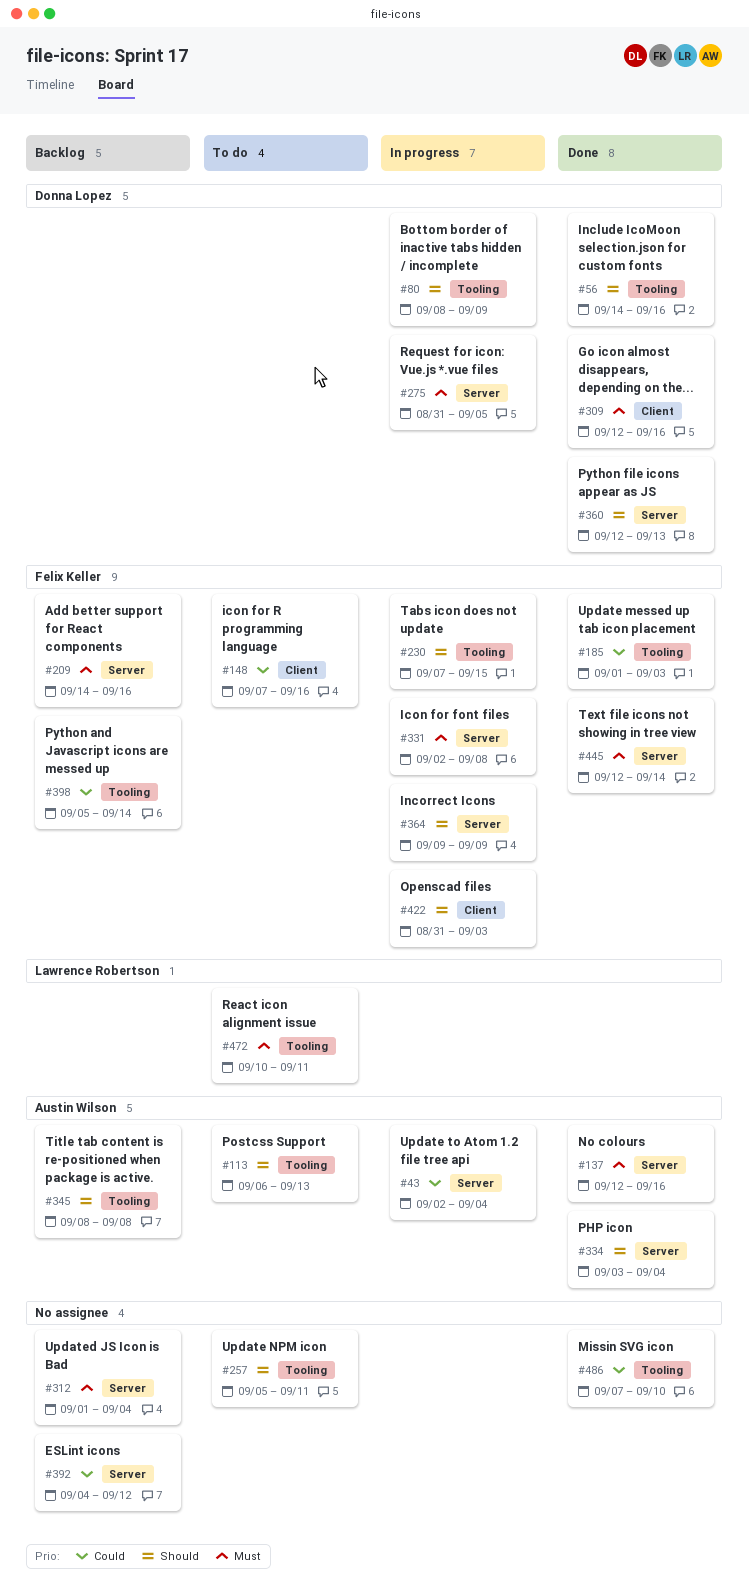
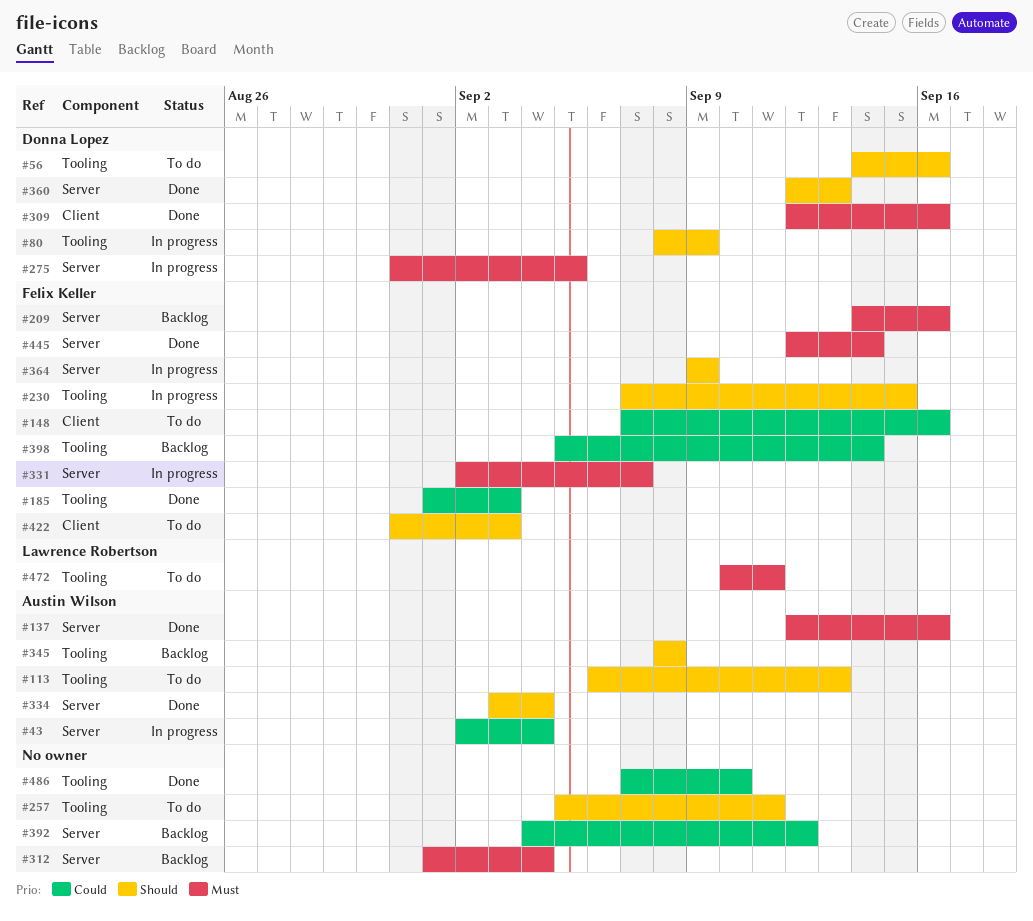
#56, status: Done -> To do
#331, due: Sep 8 -> Sep 7
#422, status: In progress -> To do

